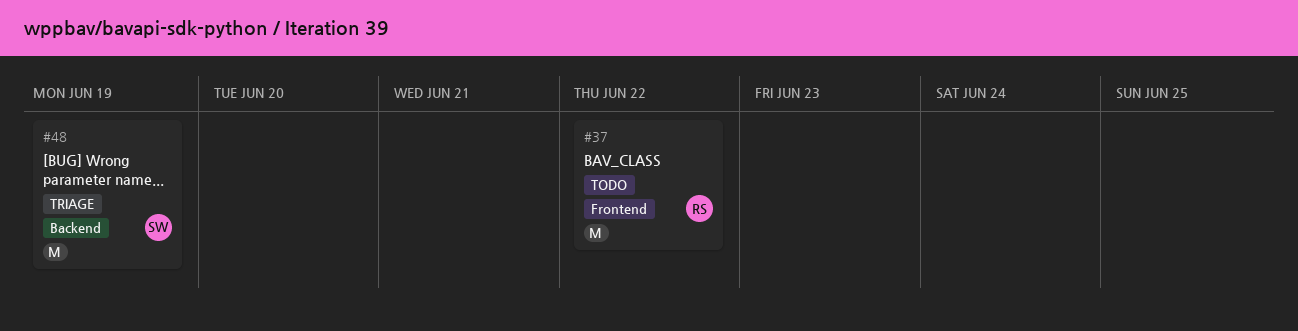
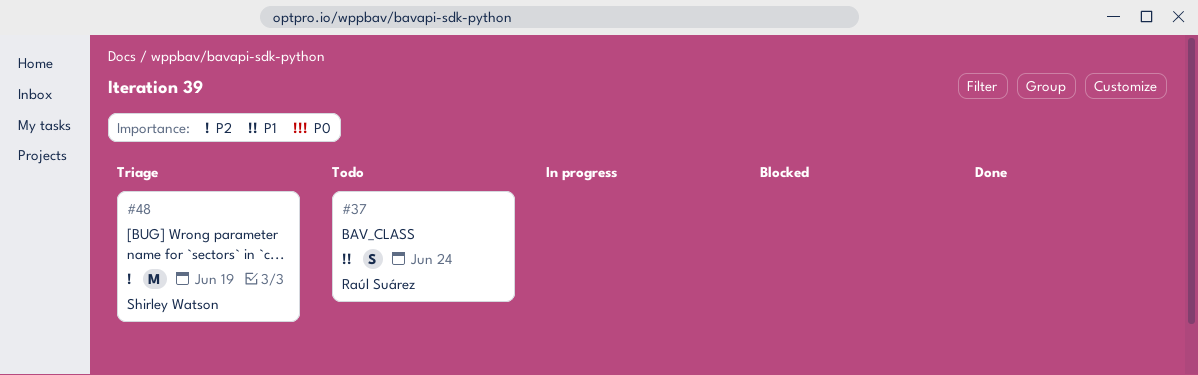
#37, estimate: M -> S
#37, due: Jun 22 -> Jun 24

